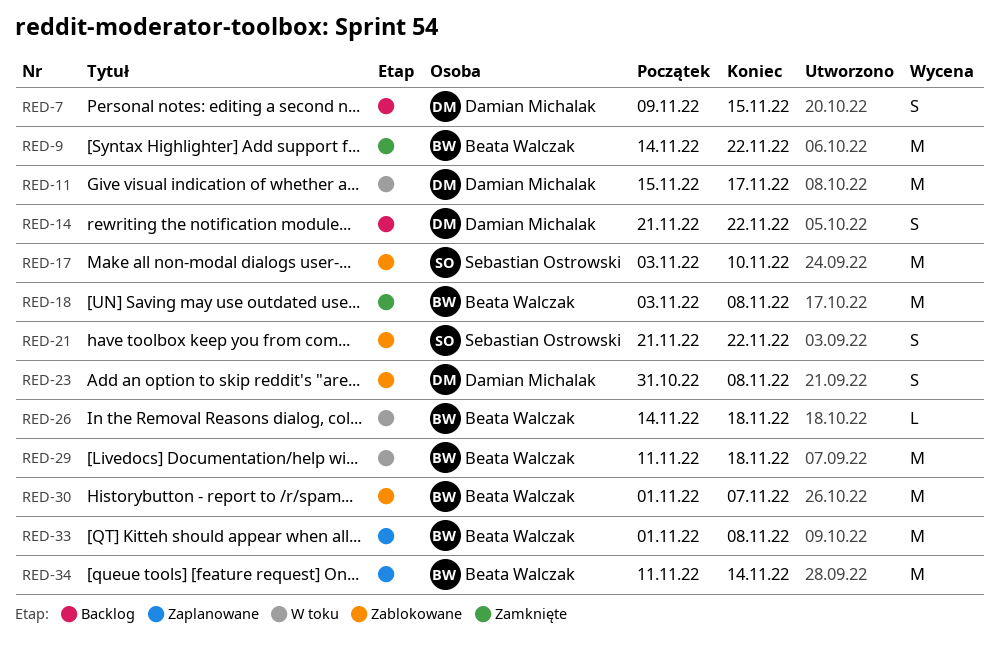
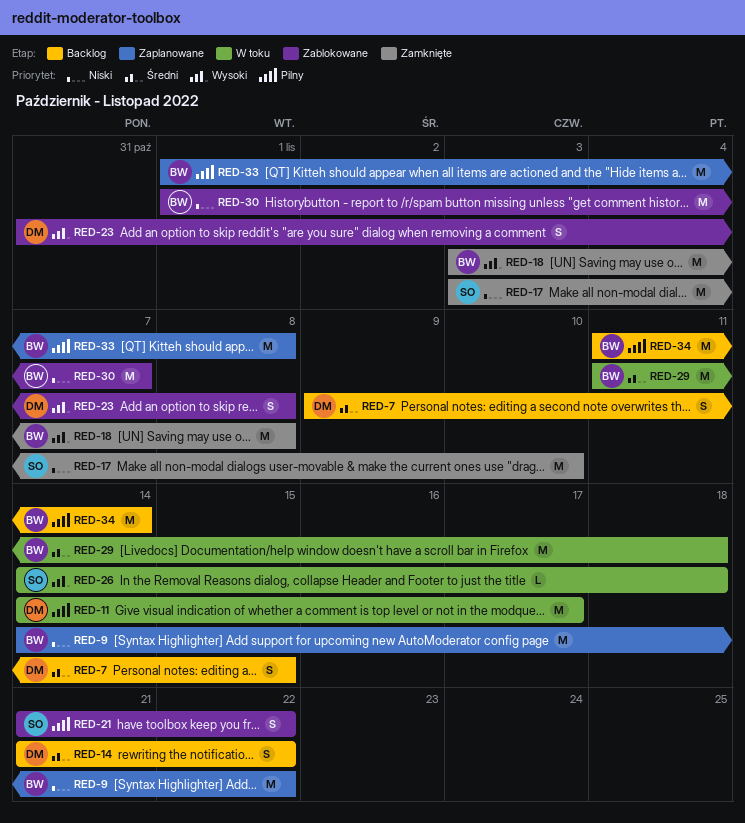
RED-9, status: Zamknięte -> Zaplanowane
RED-11, start: Nov 15 -> Nov 14
RED-17, status: Zablokowane -> Zamknięte
RED-26, owner: Beata Walczak -> Sebastian Ostrowski
RED-34, status: Zaplanowane -> Backlog

